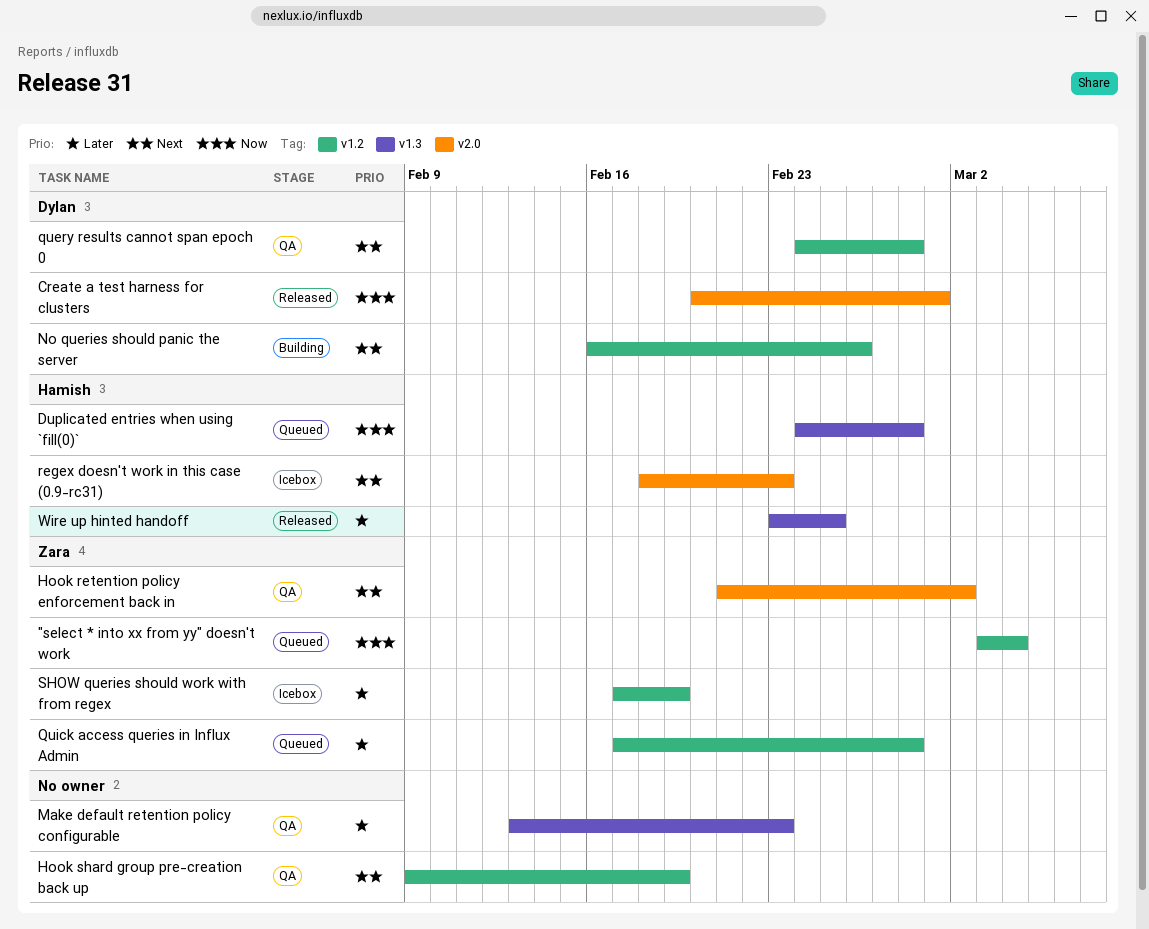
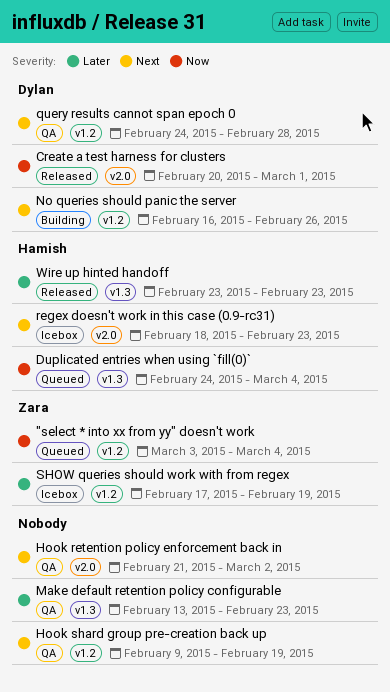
Duplicated entries when using `fill(0)`, due: Feb 28 -> Mar 4
Hook retention policy enforcement back in, owner: Zara -> none
Quick access queries in Influx Admin: present -> none
Wire up hinted handoff, due: Feb 25 -> Feb 23

